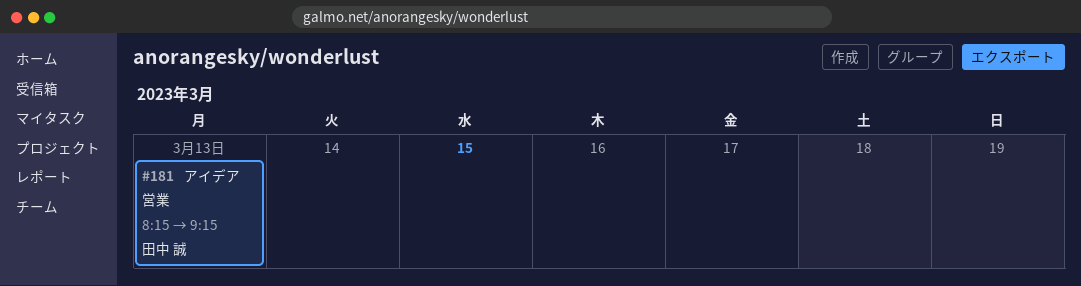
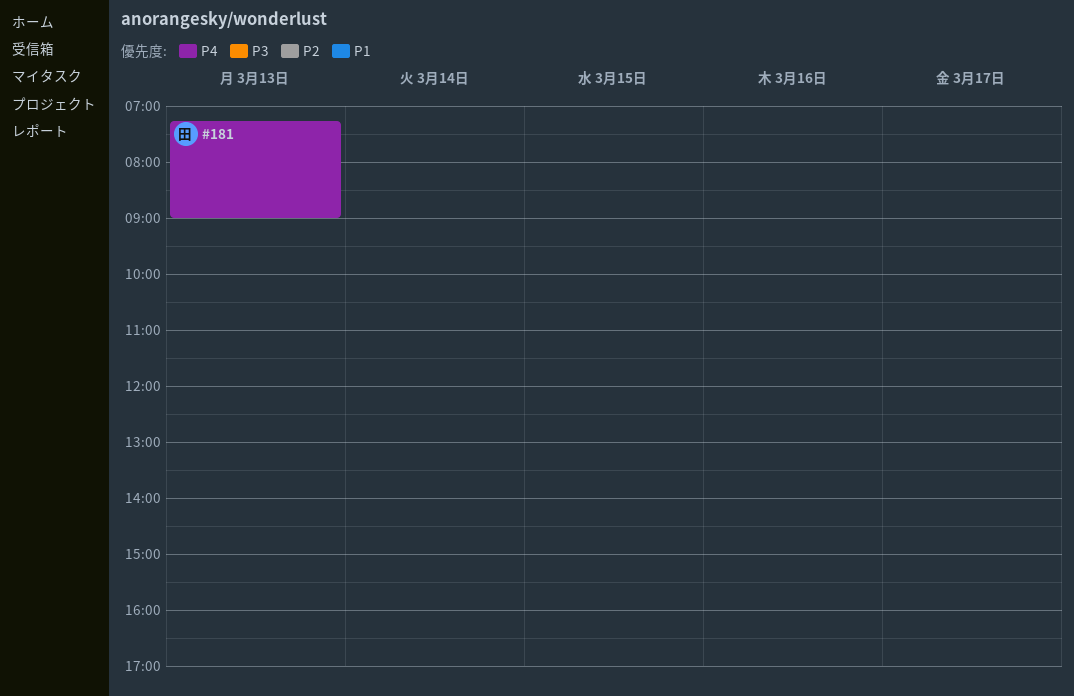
#181, begins: 08:15 -> 07:15
#181, ends: 09:15 -> 09:00

